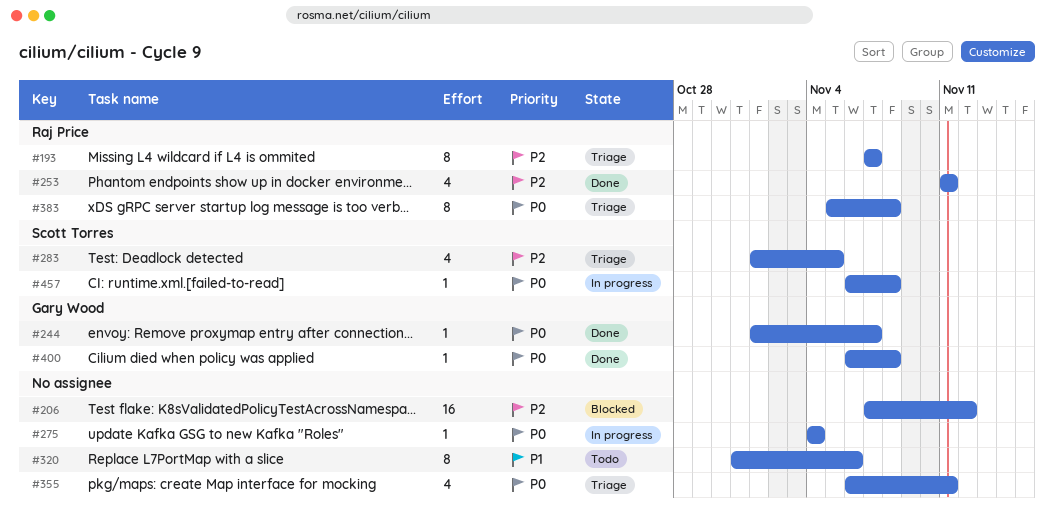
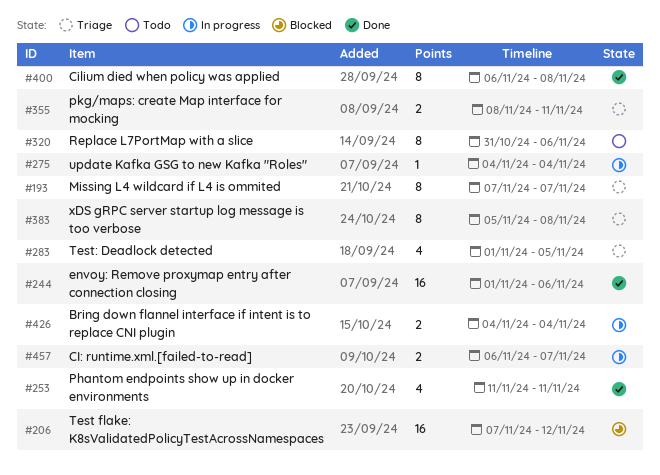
#244, estimate: 1 -> 16
#244, due: Nov 7 -> Nov 6
#355, estimate: 4 -> 2
#355, start: Nov 6 -> Nov 8
#400, estimate: 1 -> 8
#426: none -> present
#457, estimate: 1 -> 2
#457, due: Nov 8 -> Nov 7

